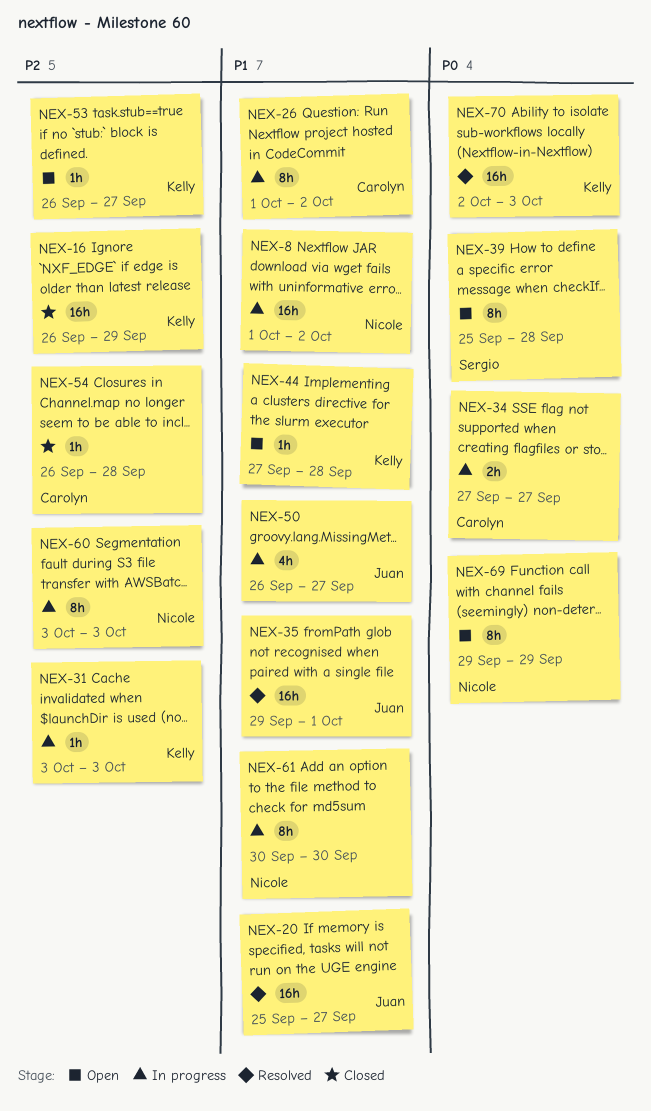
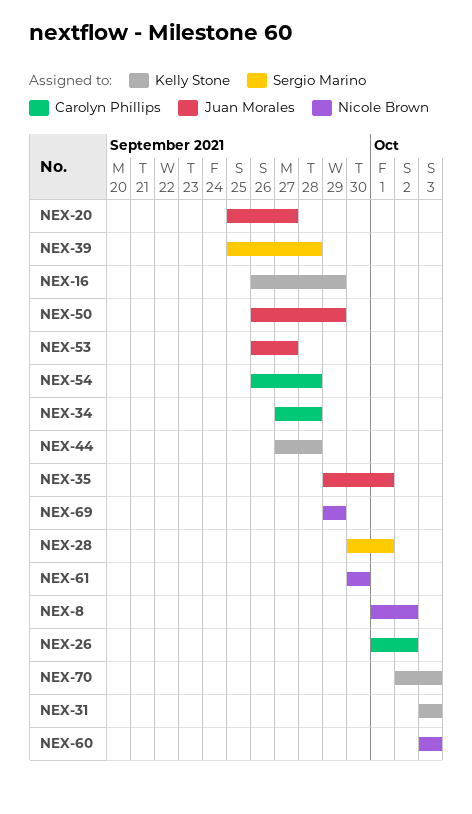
NEX-28: none -> present
NEX-34, due: Sep 27 -> Sep 28
NEX-50, due: Sep 27 -> Sep 29
NEX-53, owner: Kelly Stone -> Juan Morales

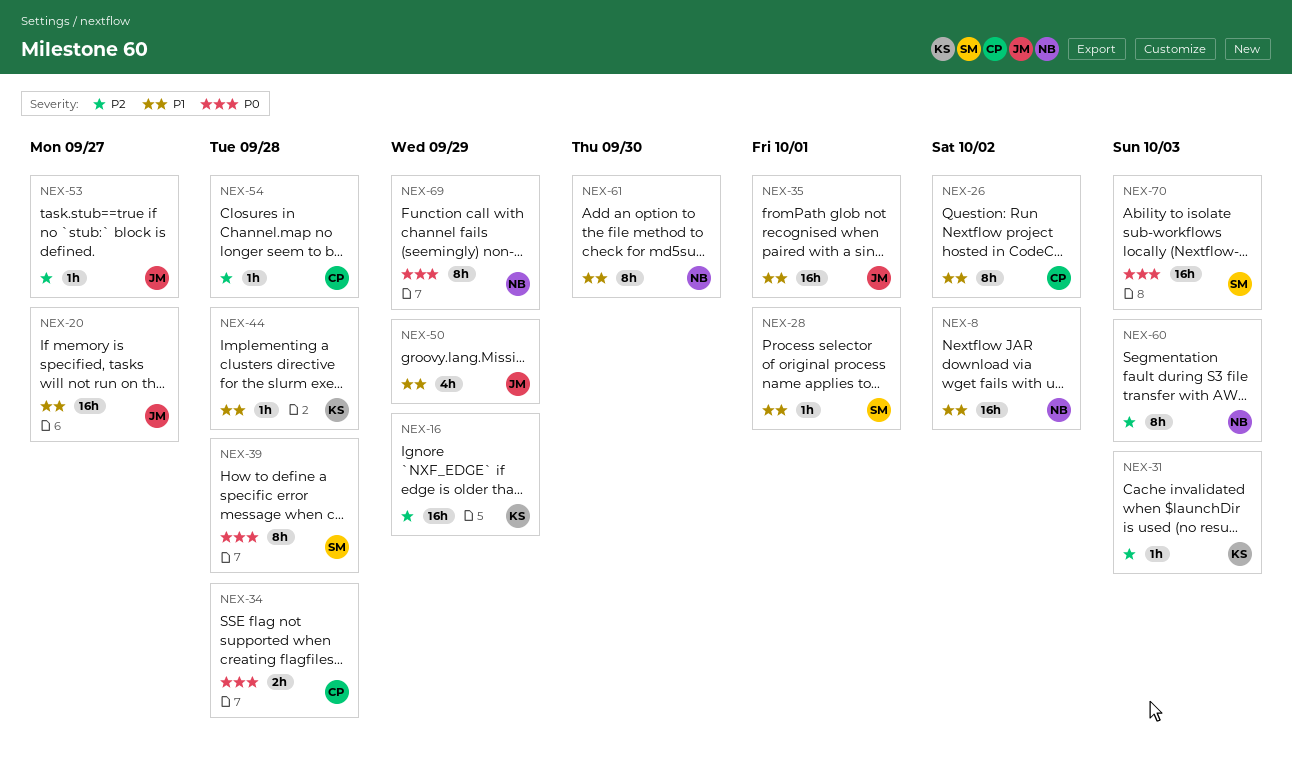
NEX-70, owner: Kelly Stone -> Sergio Marino

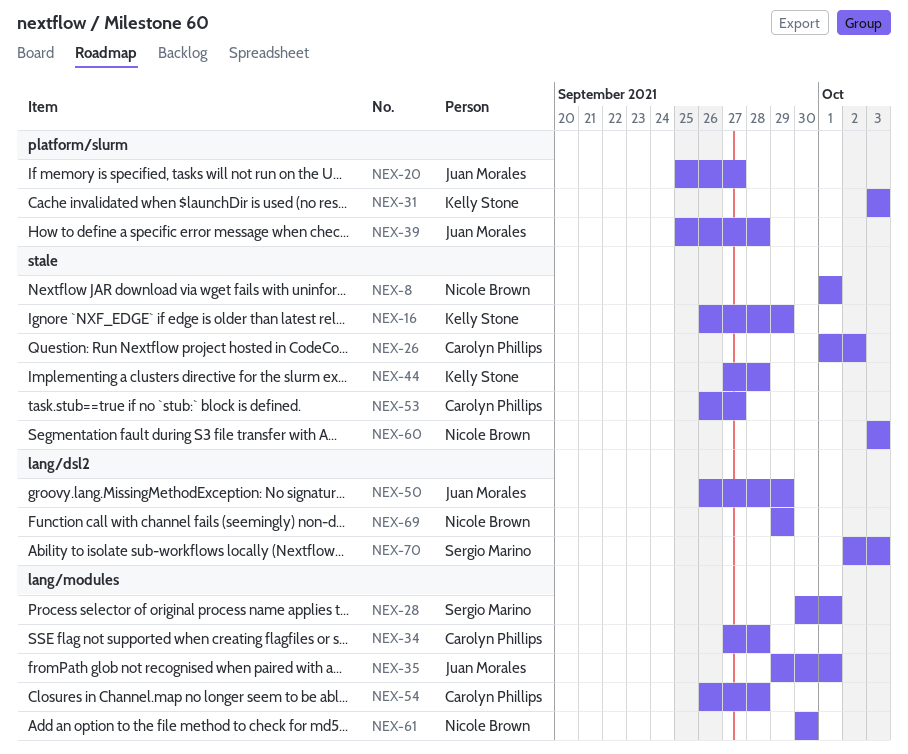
NEX-8, due: Oct 2 -> Oct 1
NEX-39, owner: Sergio Marino -> Juan Morales
NEX-53, owner: Juan Morales -> Carolyn Phillips

